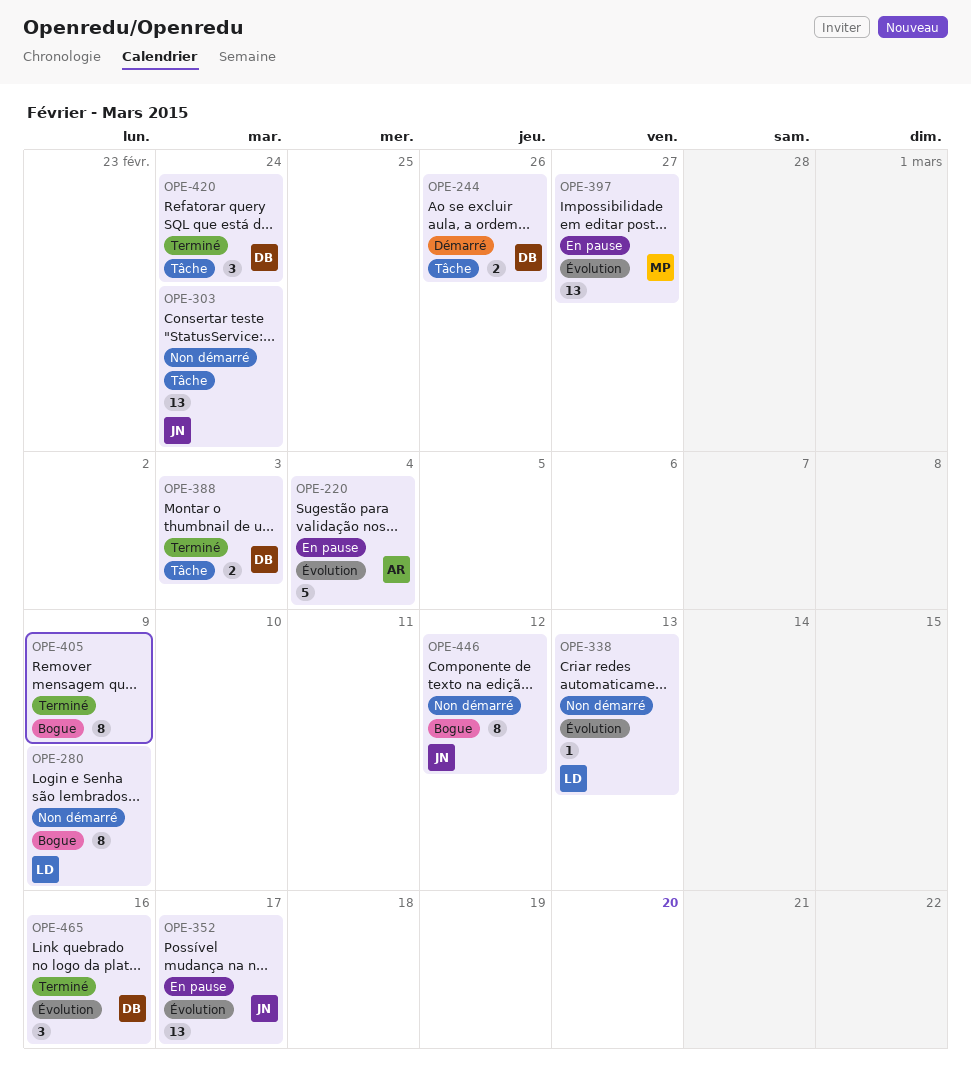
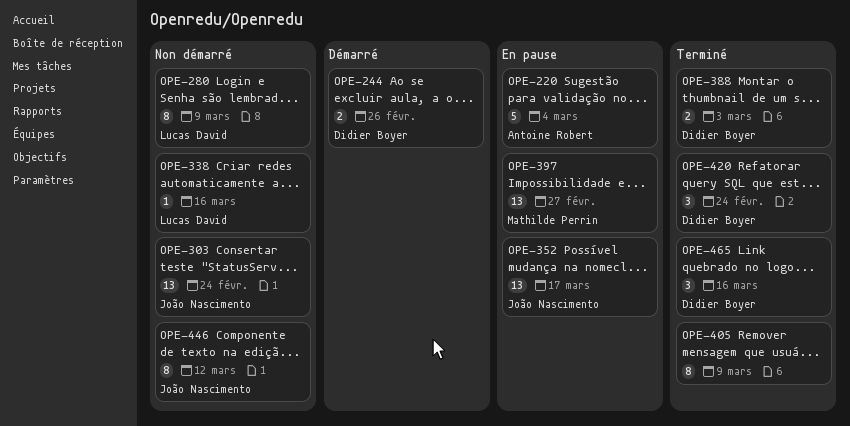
OPE-338, due: Mar 13 -> Mar 16

